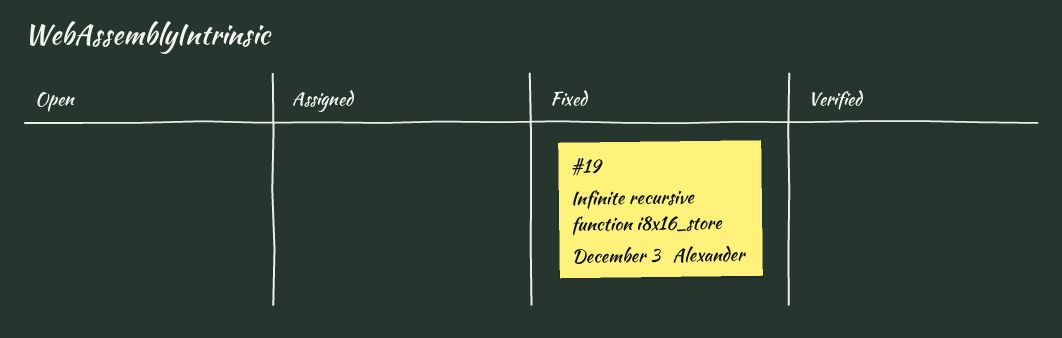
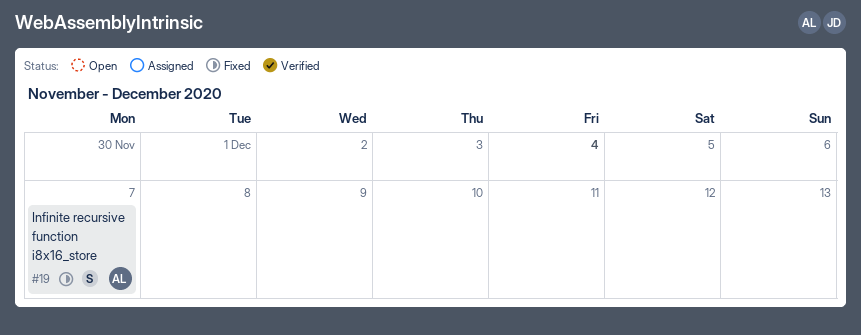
#19, due: Dec 3 -> Dec 7

